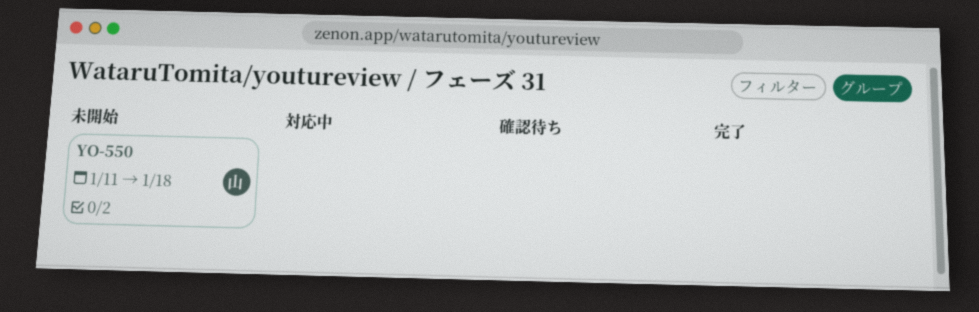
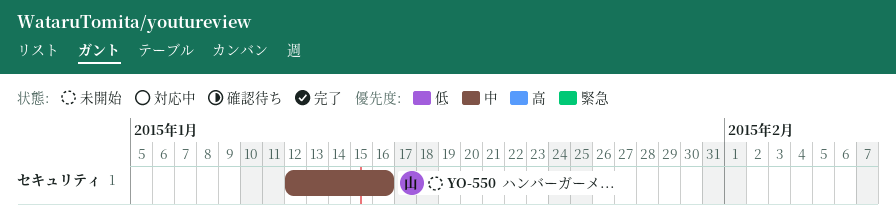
YO-550, start: Jan 11 -> Jan 12
YO-550, due: Jan 18 -> Jan 16

